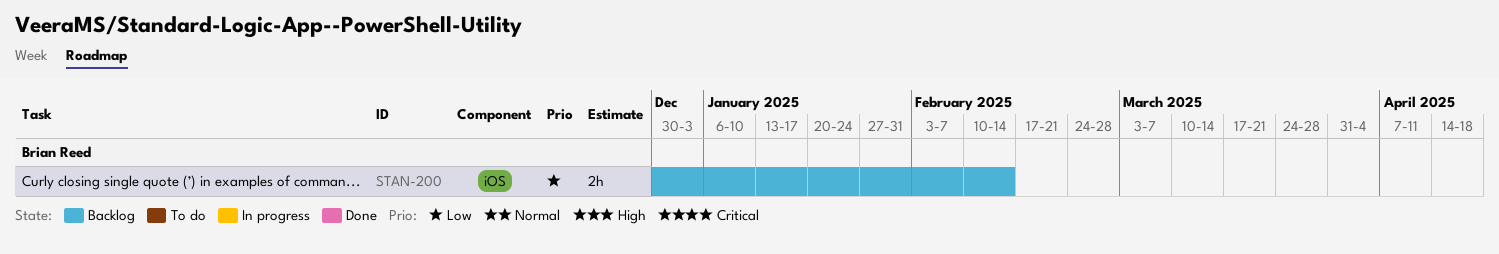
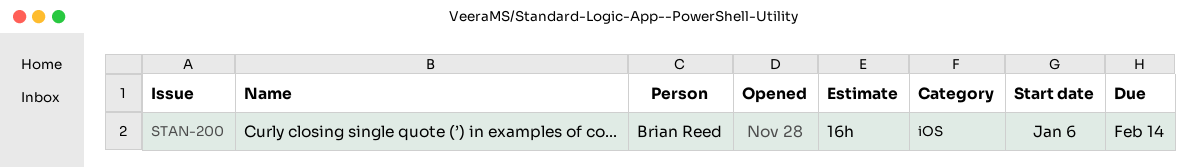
STAN-200, estimate: 2h -> 16h
STAN-200, start: Dec 30 -> Jan 6

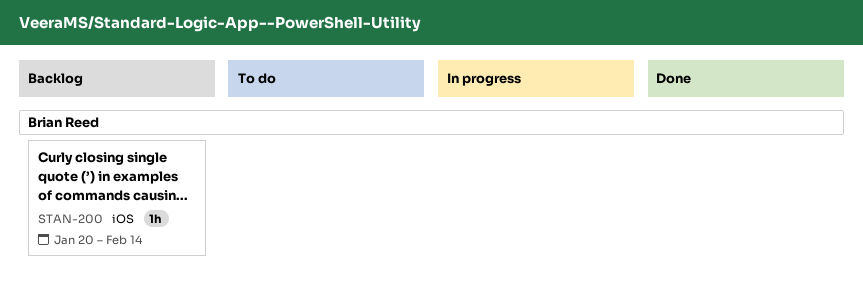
STAN-200, estimate: 16h -> 1h
STAN-200, start: Jan 6 -> Jan 20

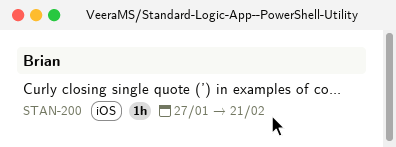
STAN-200, start: Jan 20 -> Jan 27
STAN-200, due: Feb 14 -> Feb 21

